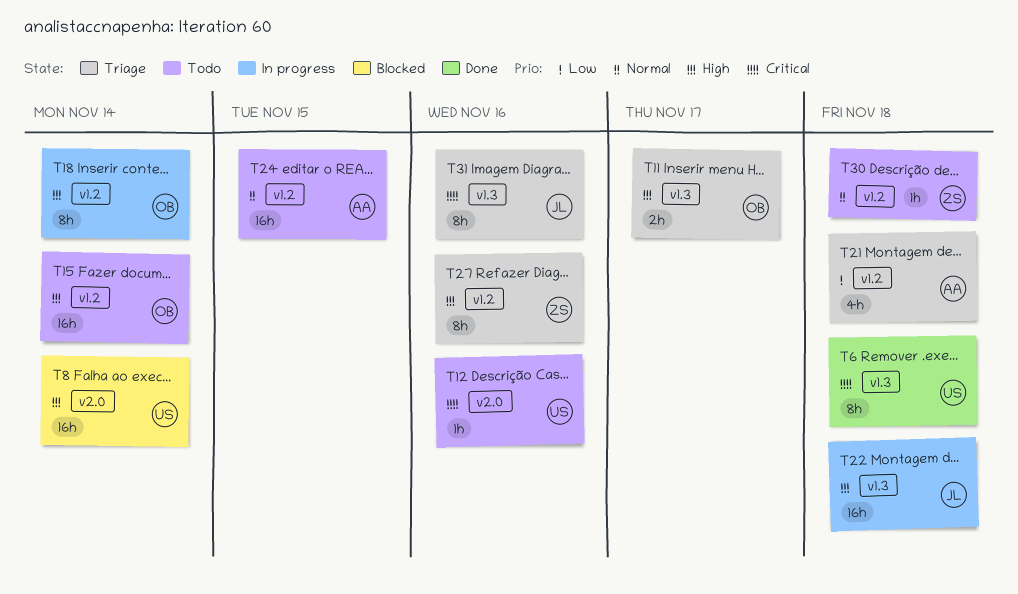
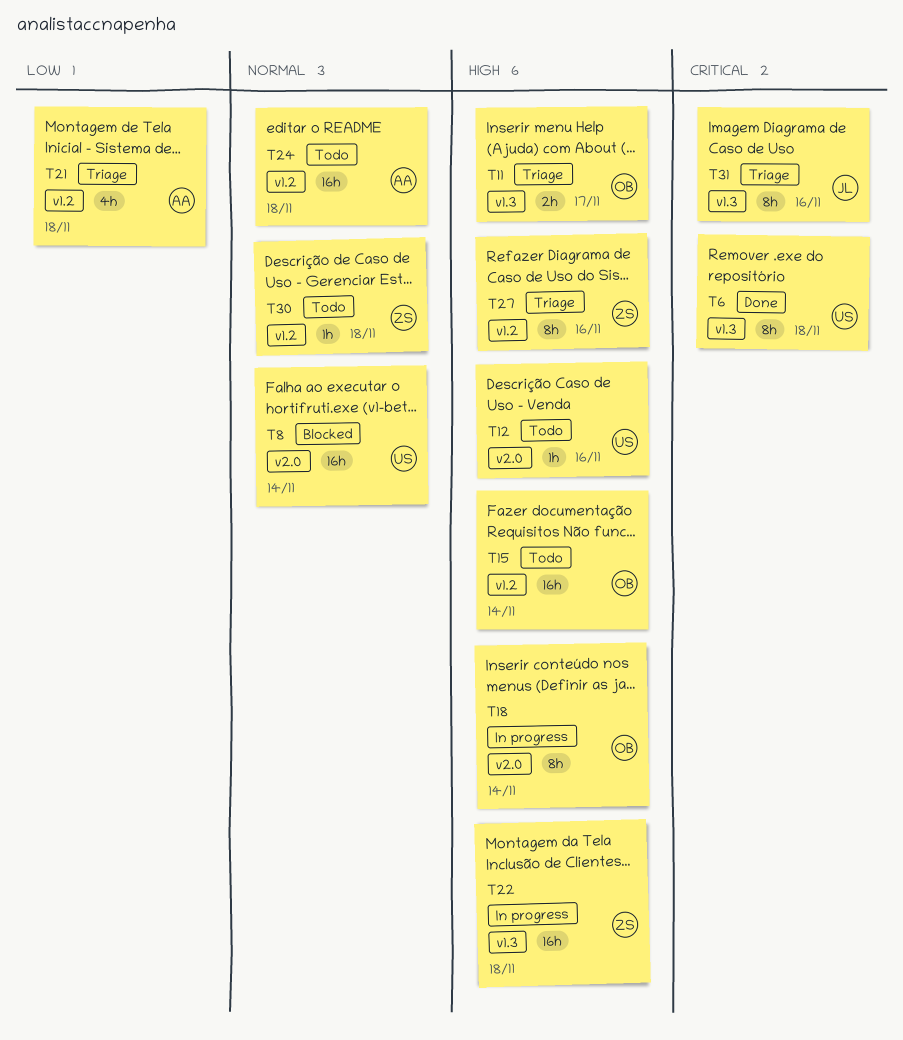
T8, priority: High -> Normal
T12, priority: Critical -> High
T18, label: v1.2 -> v2.0
T22, owner: JL -> ZS
T24, due: Nov 15 -> Nov 18

